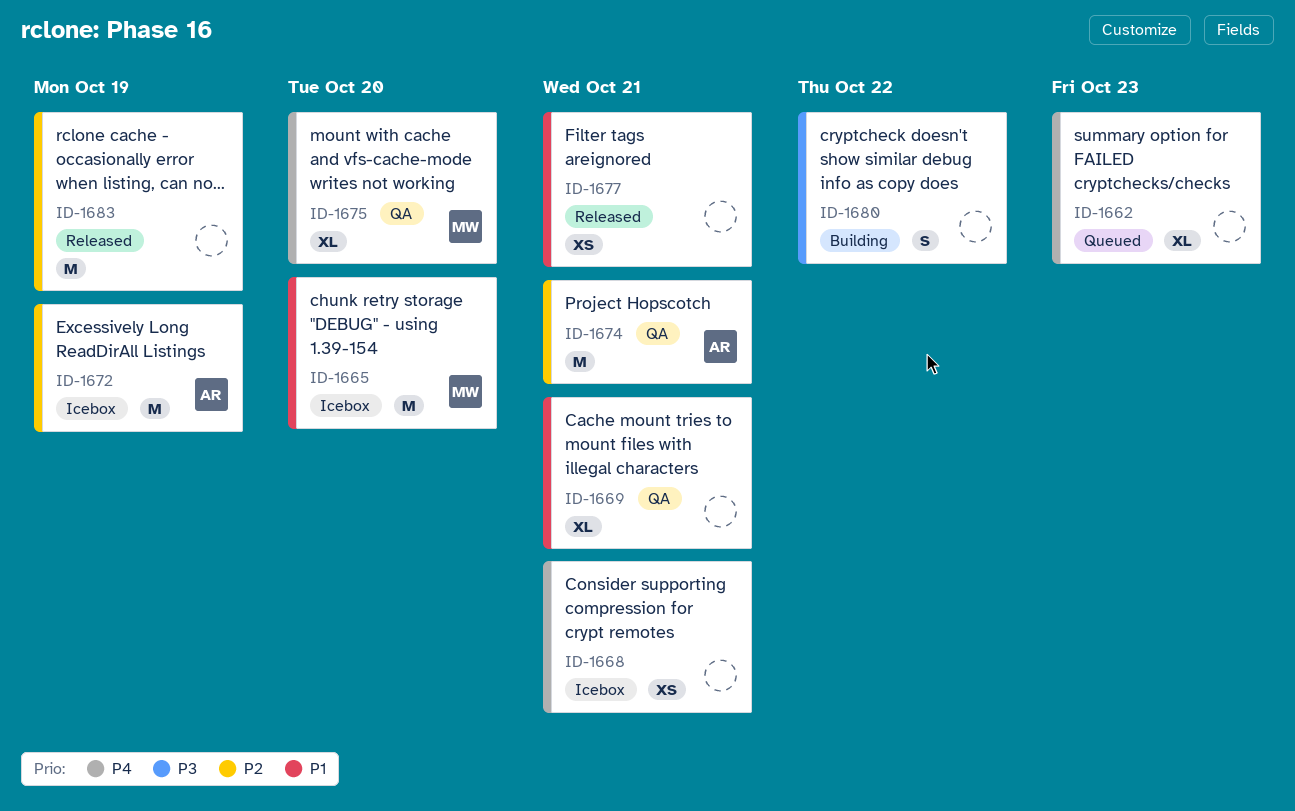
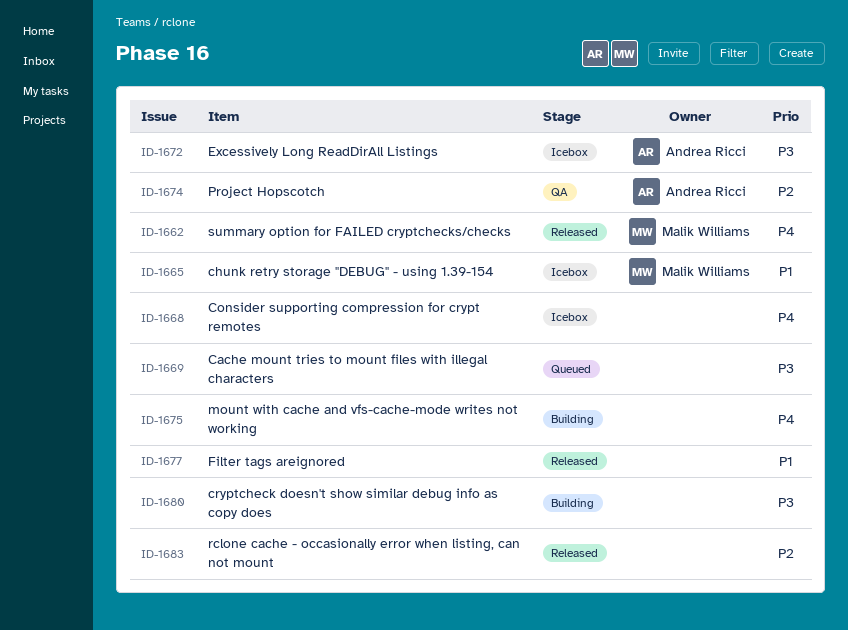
ID-1662, status: Queued -> Released
ID-1662, owner: none -> Malik Williams
ID-1669, status: QA -> Queued
ID-1669, priority: P1 -> P3
ID-1672, priority: P2 -> P3
ID-1675, status: QA -> Building
ID-1675, owner: Malik Williams -> none

